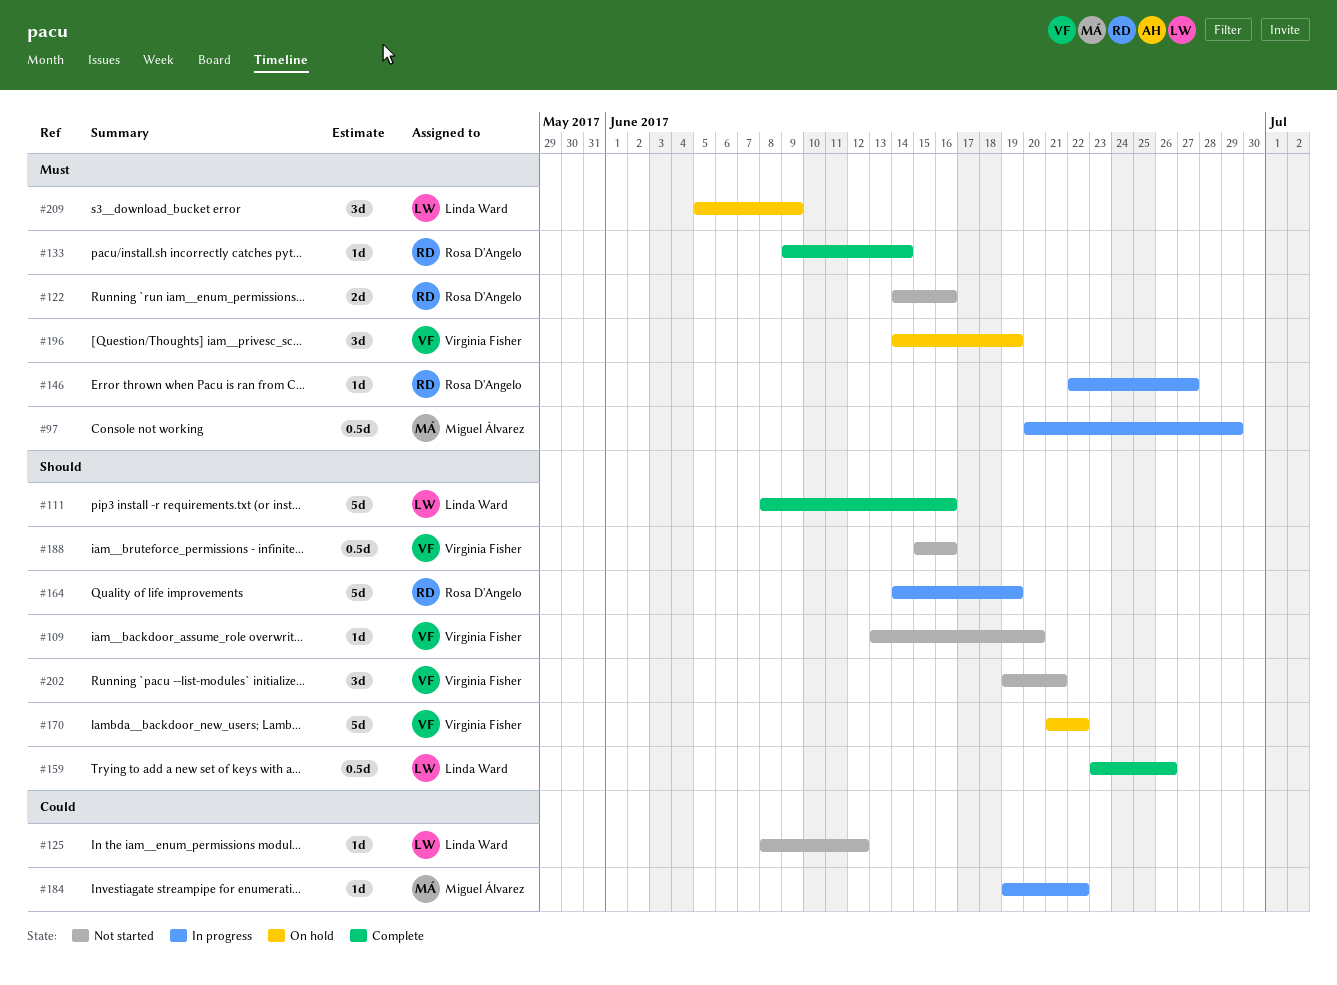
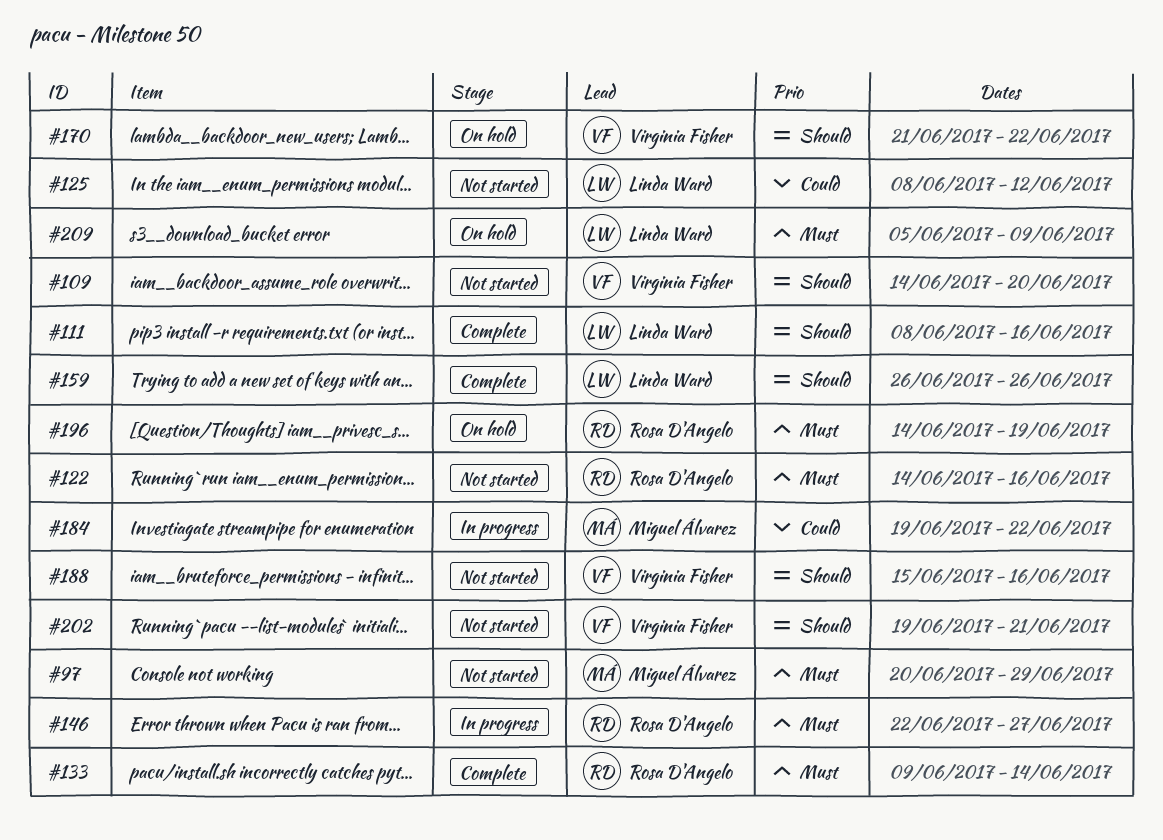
#97, status: In progress -> Not started
#109, start: Jun 13 -> Jun 14
#159, start: Jun 23 -> Jun 26
#164: present -> none
#196, owner: Virginia Fisher -> Rosa D'Angelo

